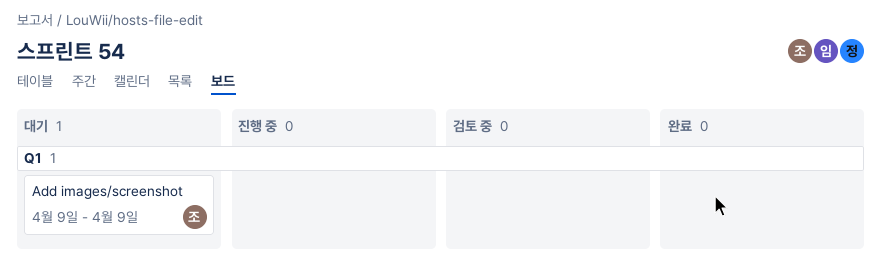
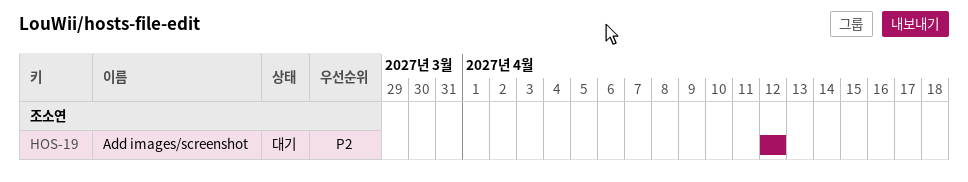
Add images/screenshot, start: Apr 9 -> Apr 12
Add images/screenshot, due: Apr 9 -> Apr 12

